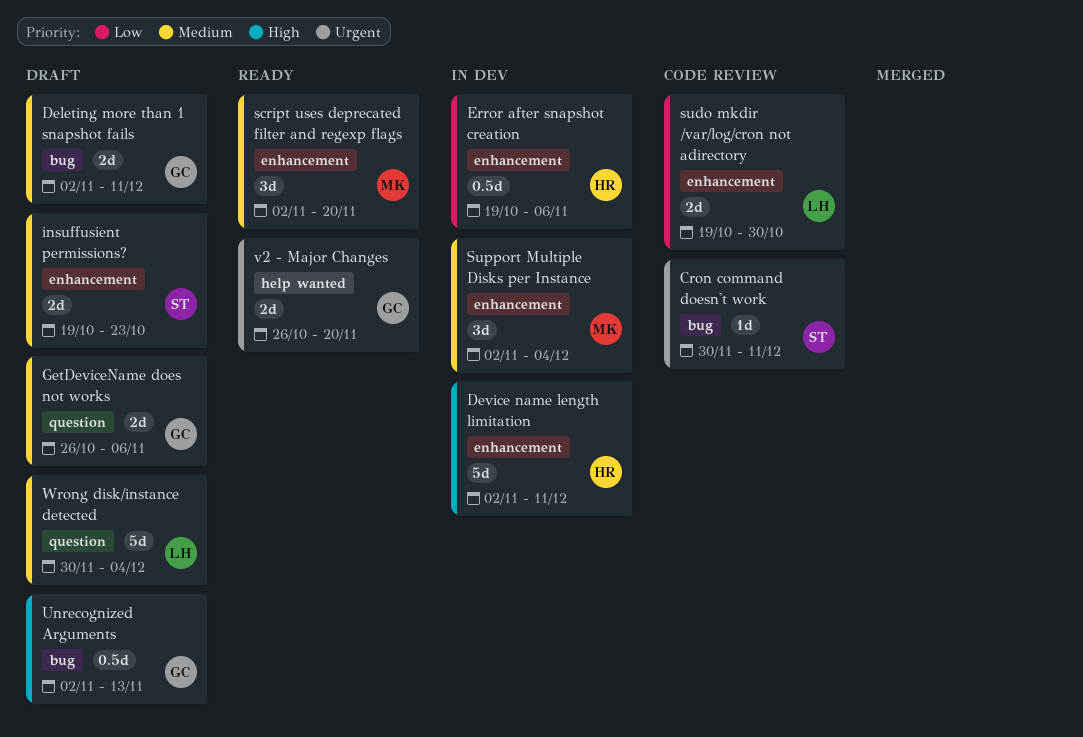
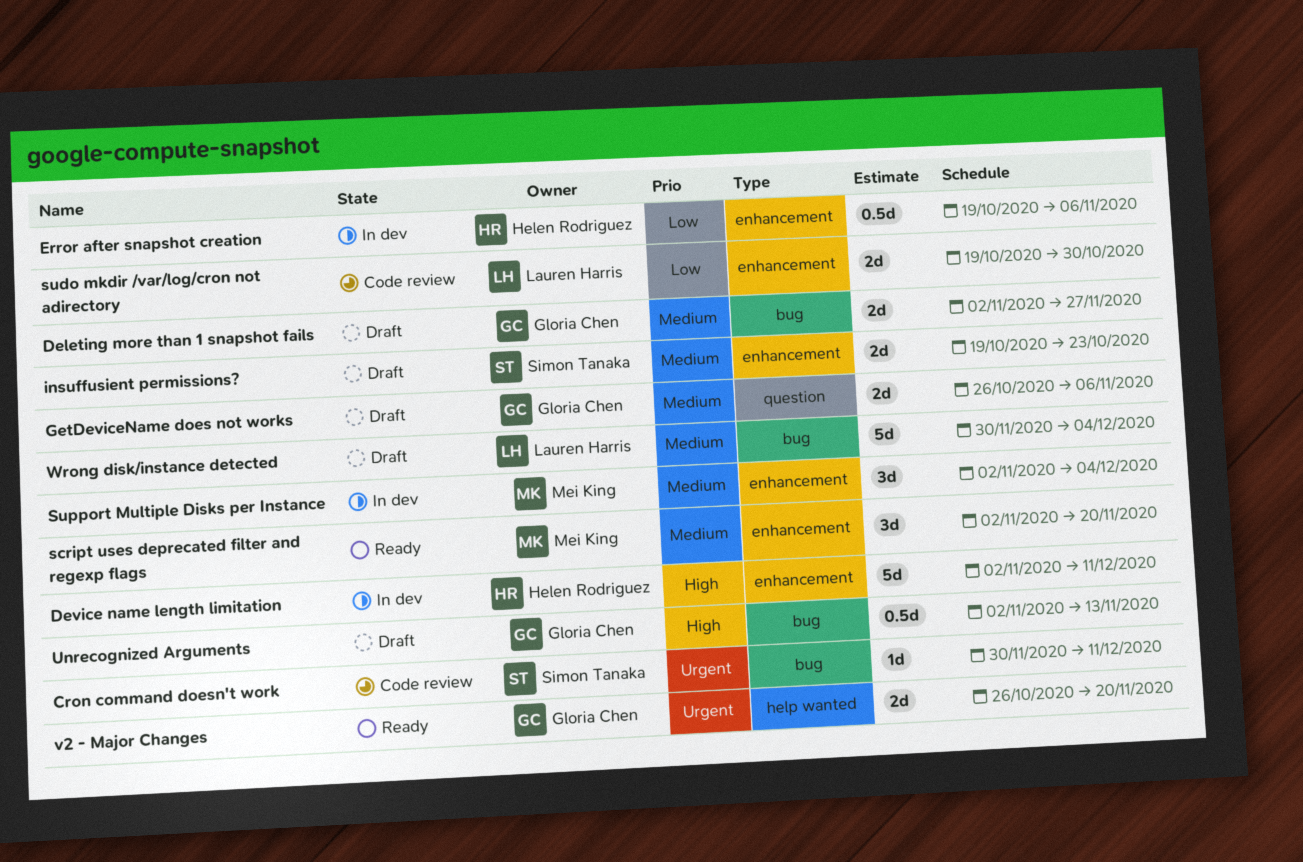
Deleting more than 1 snapshot fails, due: Dec 11 -> Nov 27
Wrong disk/instance detected, label: question -> bug

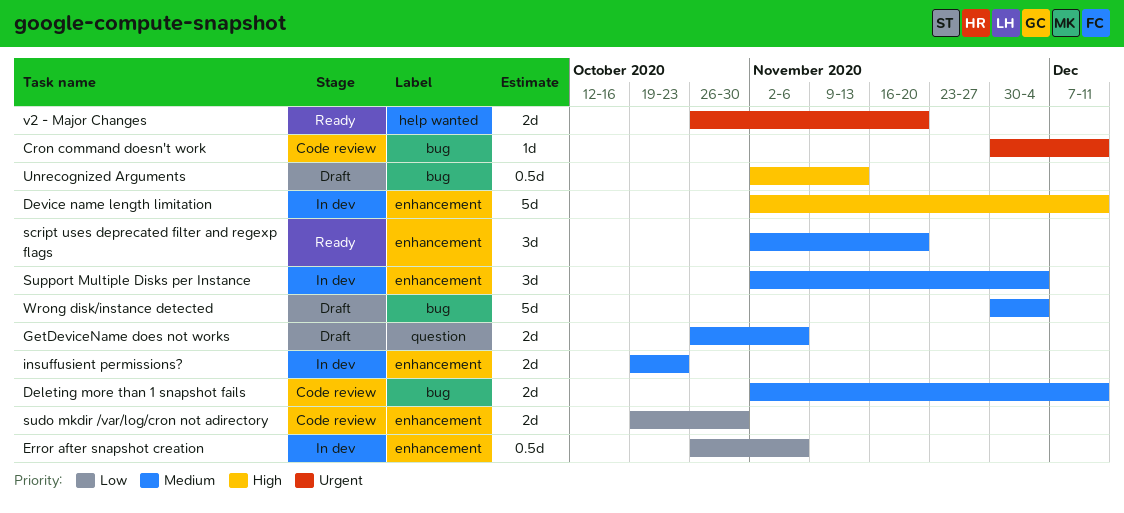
Deleting more than 1 snapshot fails, status: Draft -> Code review
Deleting more than 1 snapshot fails, due: Nov 27 -> Dec 11
Error after snapshot creation, start: Oct 19 -> Oct 26
insuffusient permissions?, status: Draft -> In dev

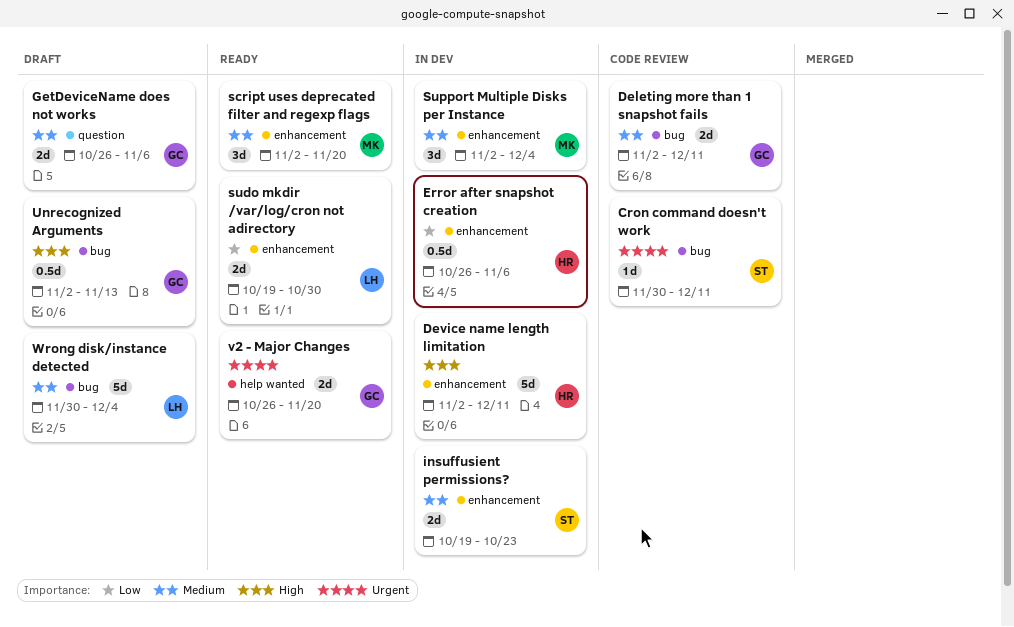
sudo mkdir /var/log/cron not adirectory, status: Code review -> Ready

